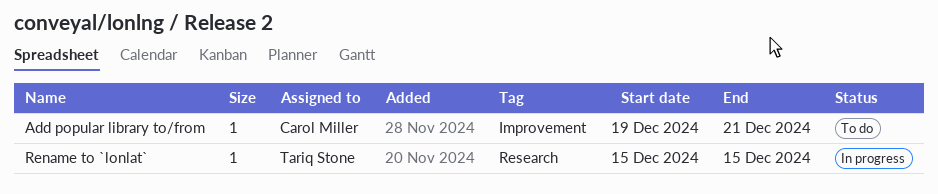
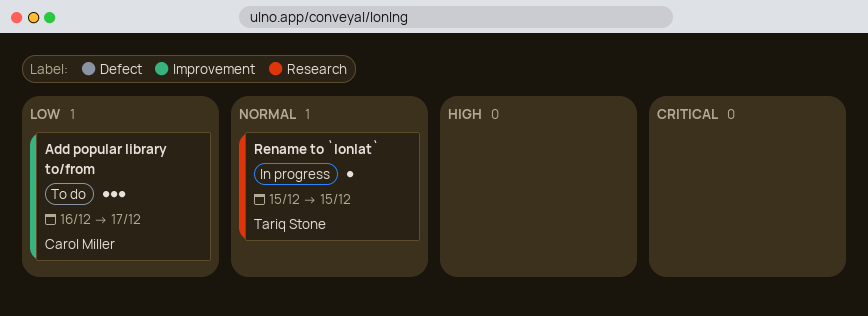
Add popular library to/from, estimate: 1 -> 3
Add popular library to/from, start: Dec 19 -> Dec 16
Add popular library to/from, due: Dec 21 -> Dec 17

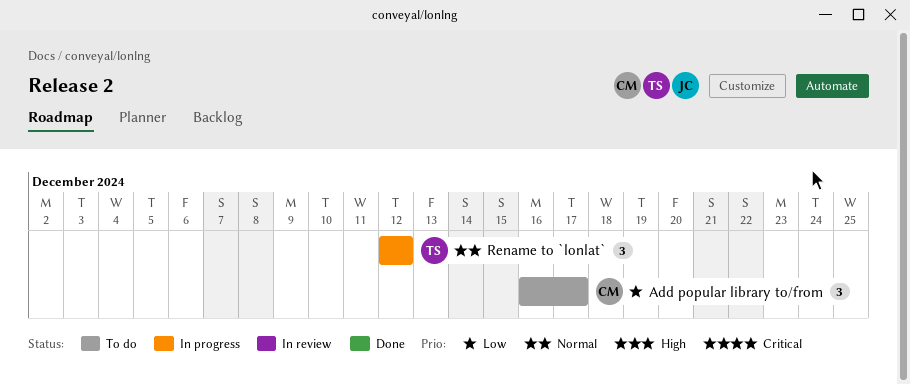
Rename to `lonlat`, estimate: 1 -> 3
Rename to `lonlat`, start: Dec 15 -> Dec 12
Rename to `lonlat`, due: Dec 15 -> Dec 12

